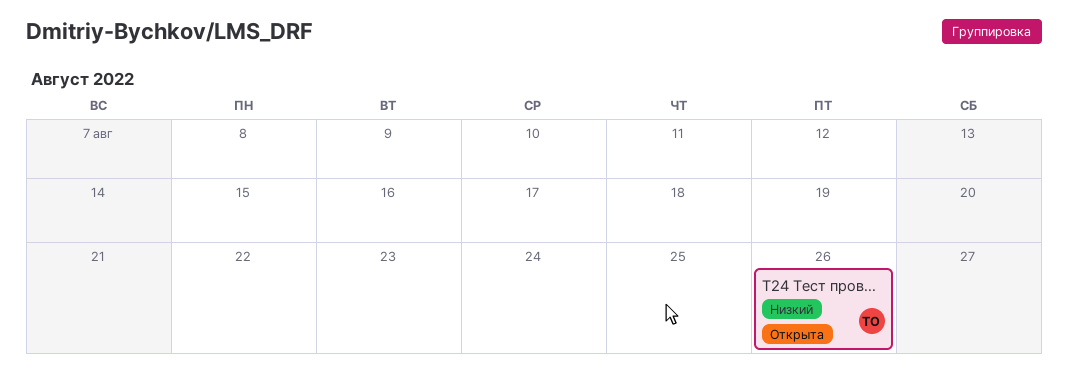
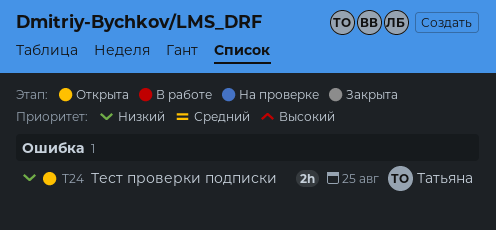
T24, due: Aug 26 -> Aug 25

